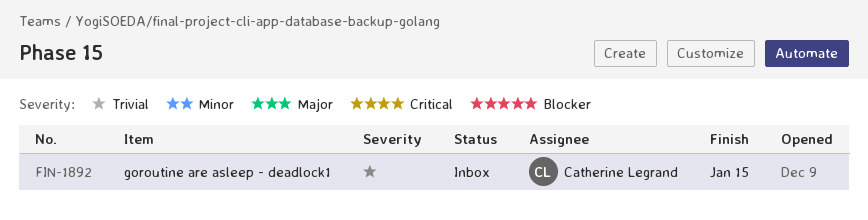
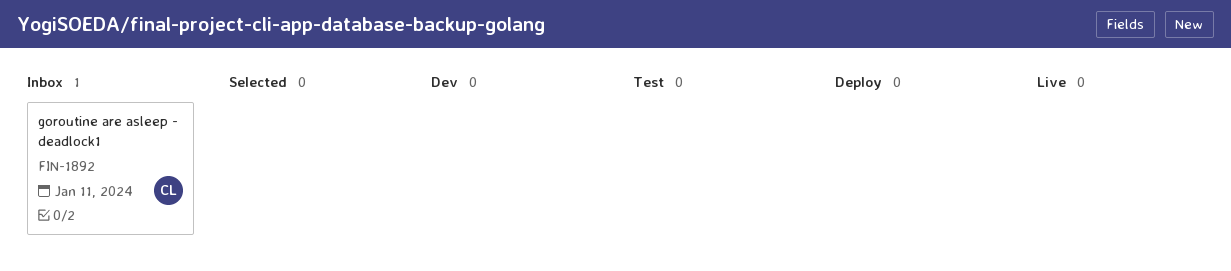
FIN-1892, due: Jan 15 -> Jan 11

